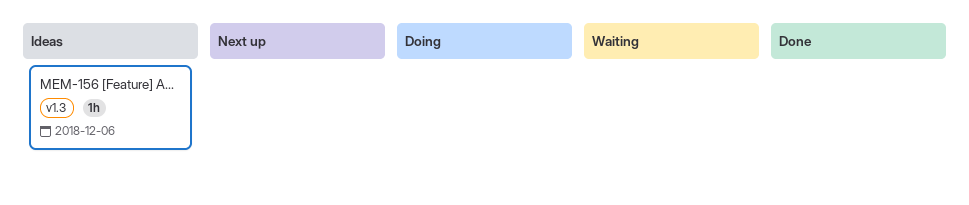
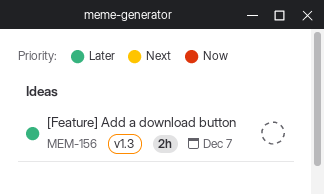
MEM-156, estimate: 1h -> 2h
MEM-156, due: Dec 6 -> Dec 7

